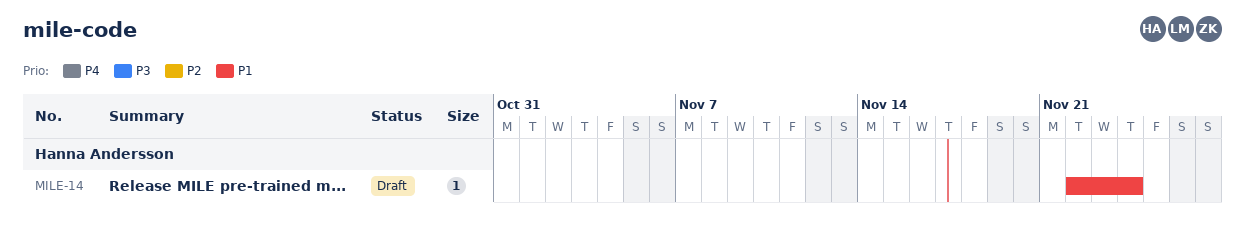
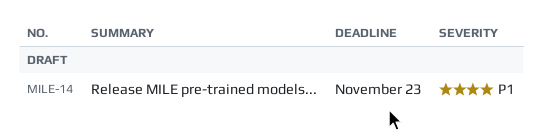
MILE-14, due: Nov 24 -> Nov 23

